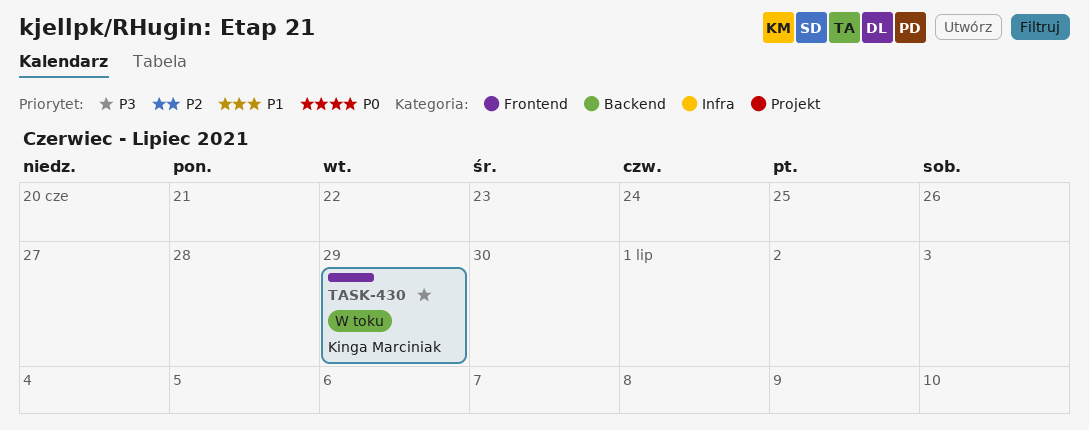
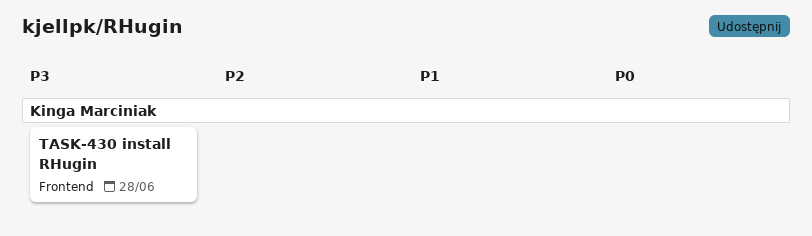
TASK-430, due: Jun 29 -> Jun 28

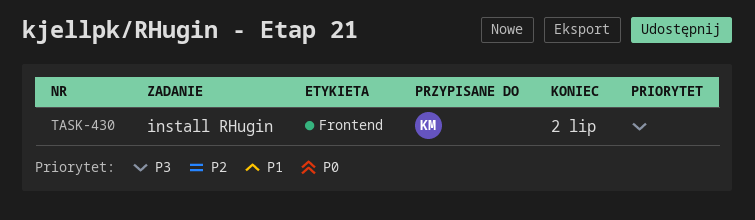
TASK-430, due: Jun 28 -> Jul 2

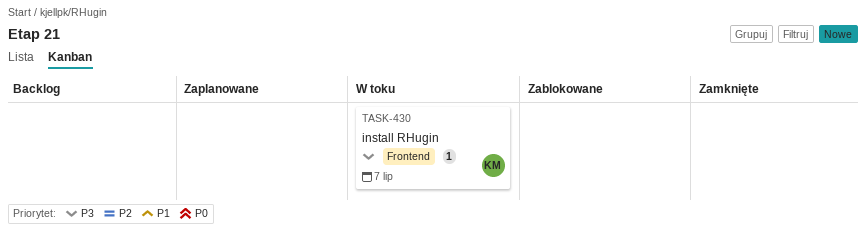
TASK-430, due: Jul 2 -> Jul 7

